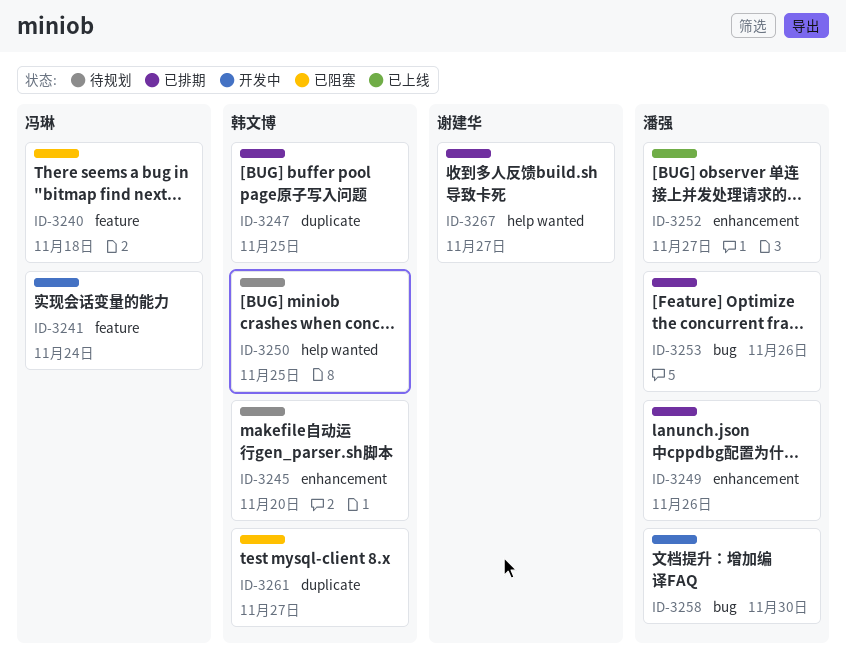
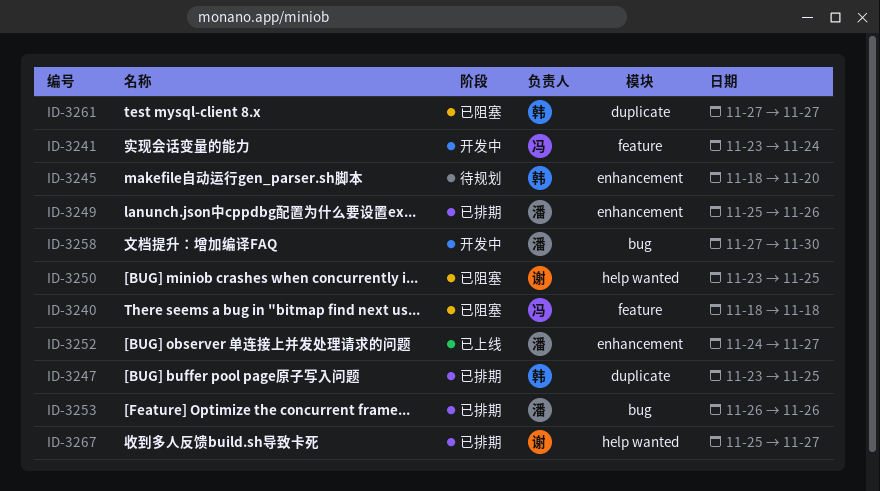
ID-3250, status: 待规划 -> 已阻塞
ID-3250, owner: 韩文博 -> 谢建华

